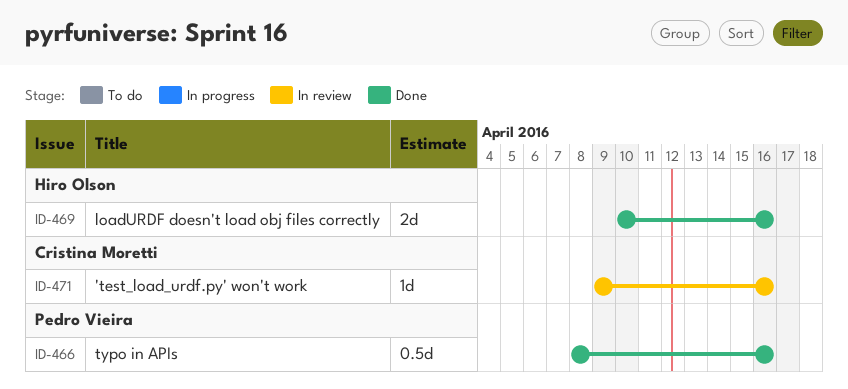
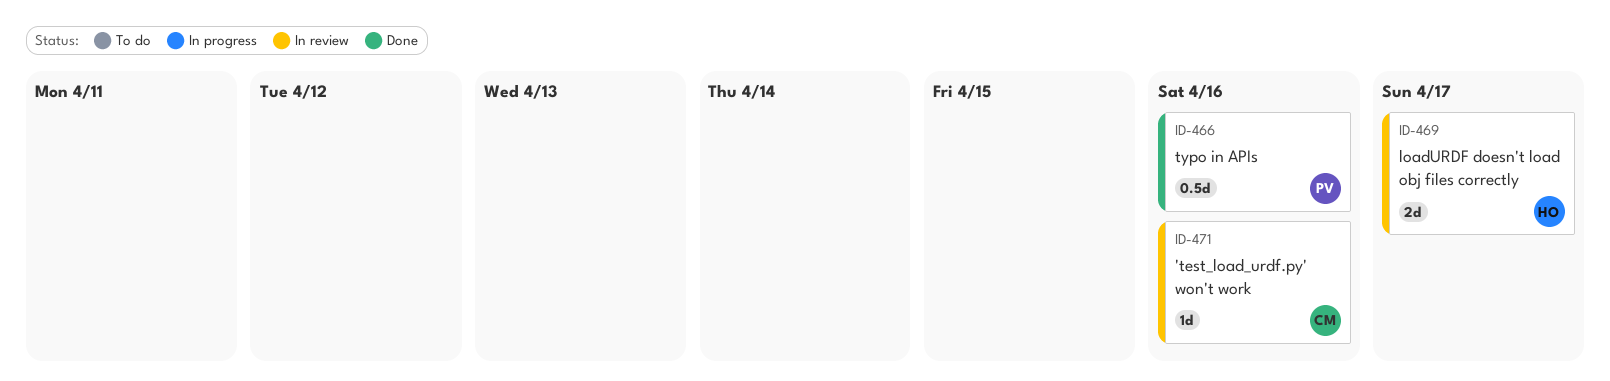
ID-469, status: Done -> In review
ID-469, due: Apr 16 -> Apr 17

